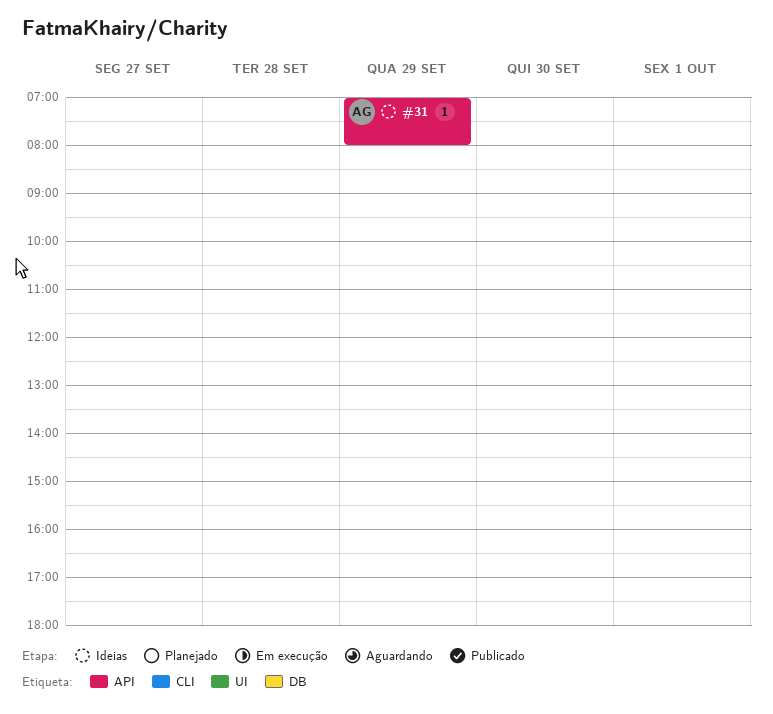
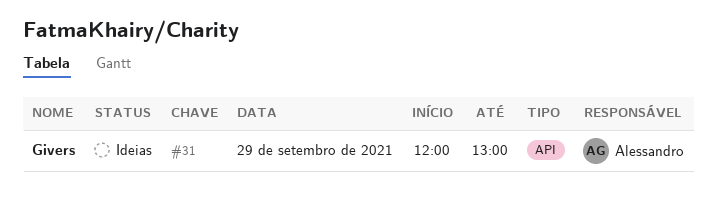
#31, begins: 07:00 -> 12:00
#31, ends: 08:00 -> 13:00

